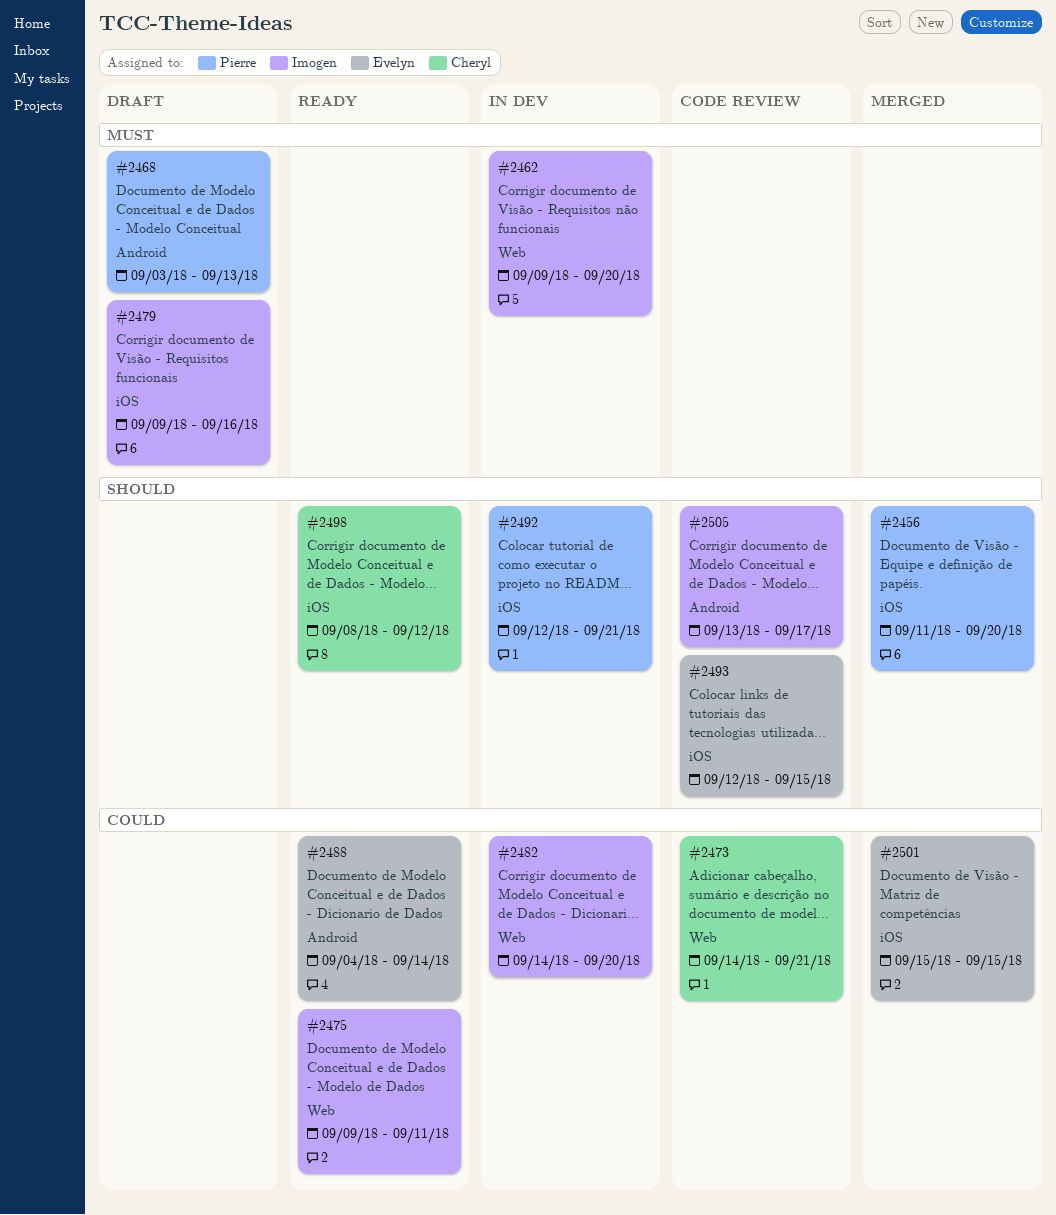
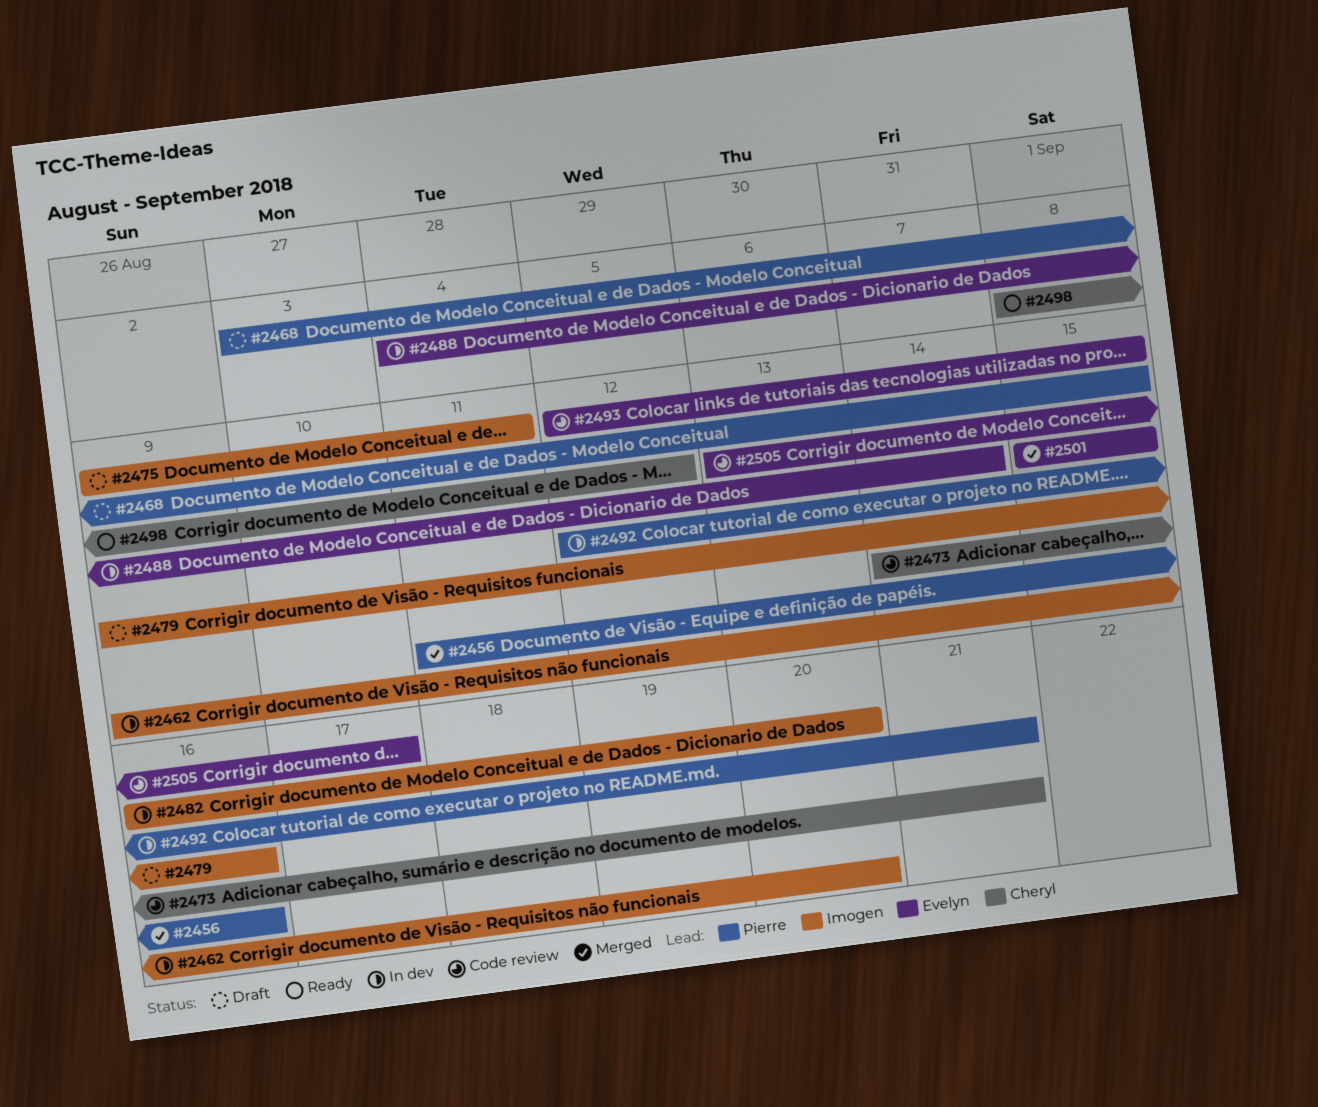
#2456, due: Sep 20 -> Sep 16
#2468, due: Sep 13 -> Sep 15
#2475, status: Ready -> Draft
#2482, start: Sep 14 -> Sep 16
#2488, status: Ready -> In dev
#2505, owner: Imogen -> Evelyn

